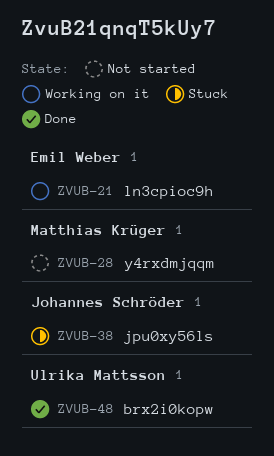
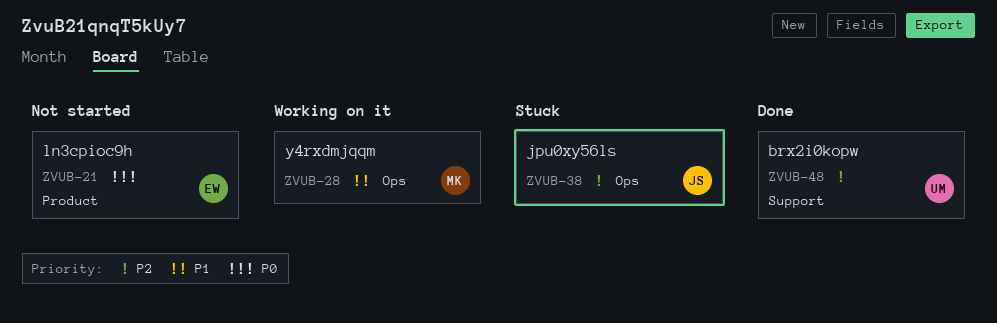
ZVUB-21, status: Working on it -> Not started
ZVUB-28, status: Not started -> Working on it

